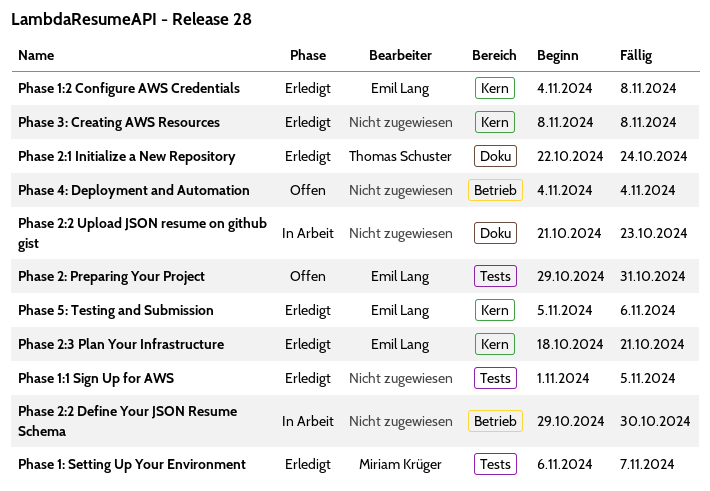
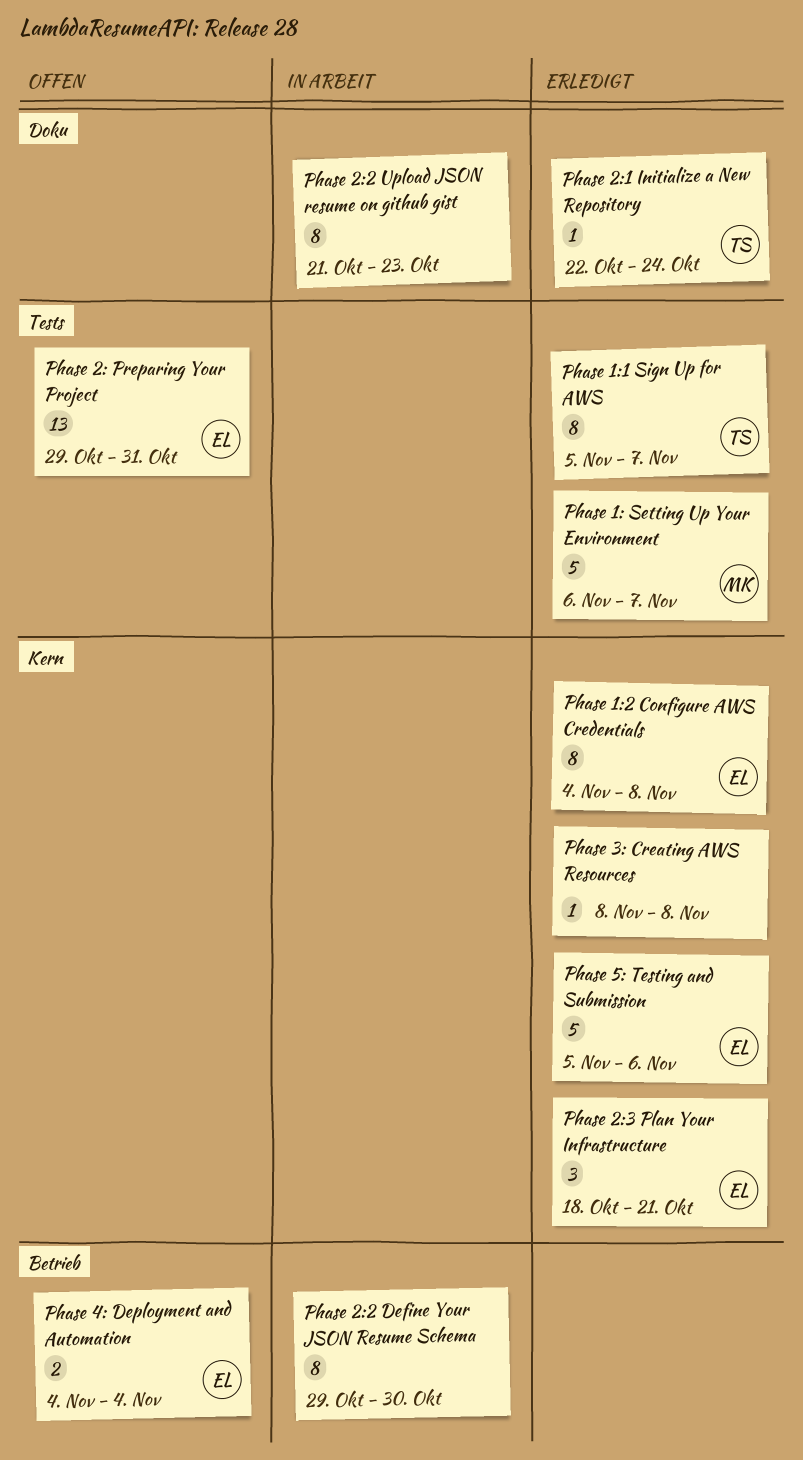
Phase 1:1 Sign Up for AWS, owner: none -> Thomas Schuster
Phase 1:1 Sign Up for AWS, start: Nov 1 -> Nov 5
Phase 1:1 Sign Up for AWS, due: Nov 5 -> Nov 7
Phase 4: Deployment and Automation, owner: none -> Emil Lang

